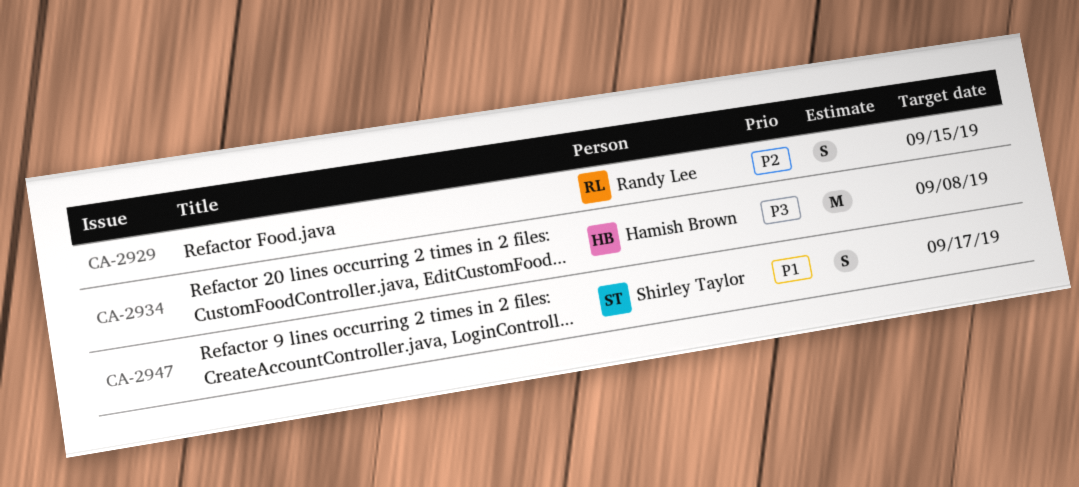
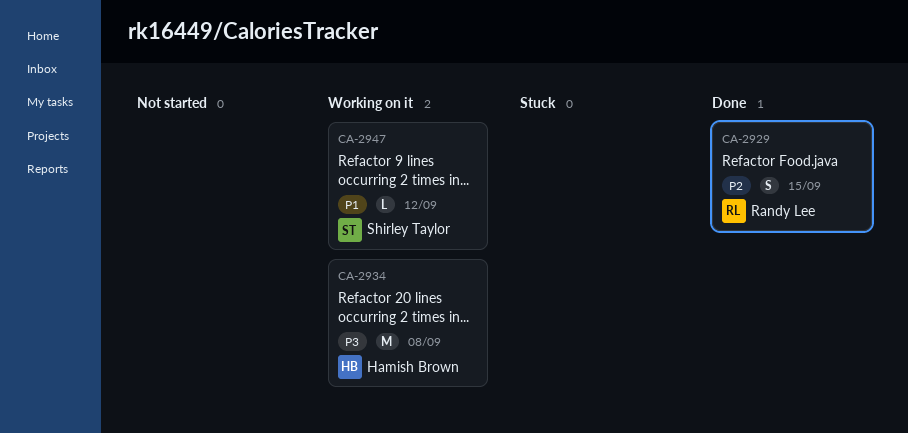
CA-2947, estimate: S -> L
CA-2947, due: Sep 17 -> Sep 12

